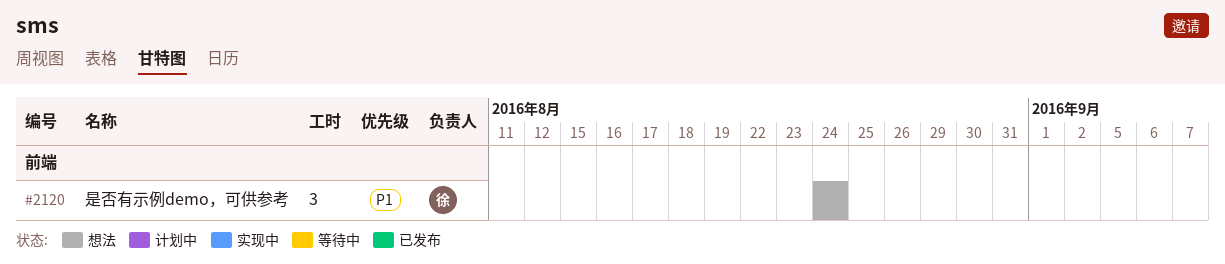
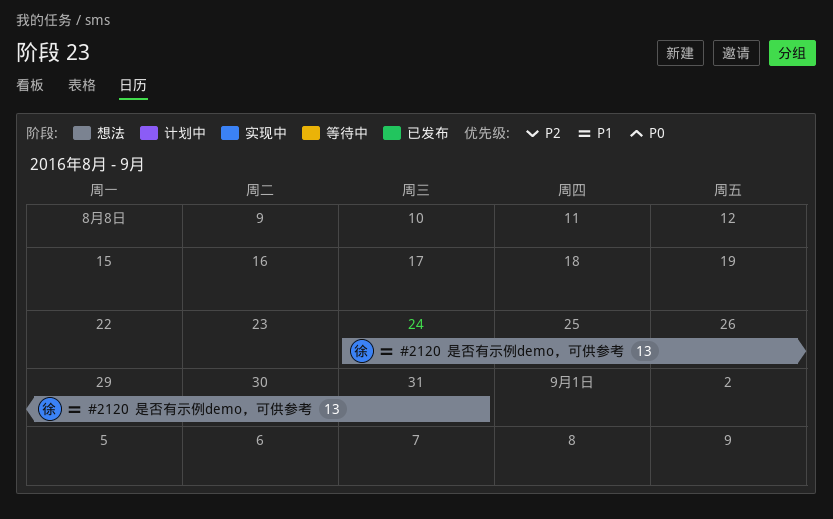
#2120, estimate: 3 -> 13
#2120, due: Aug 24 -> Aug 31

